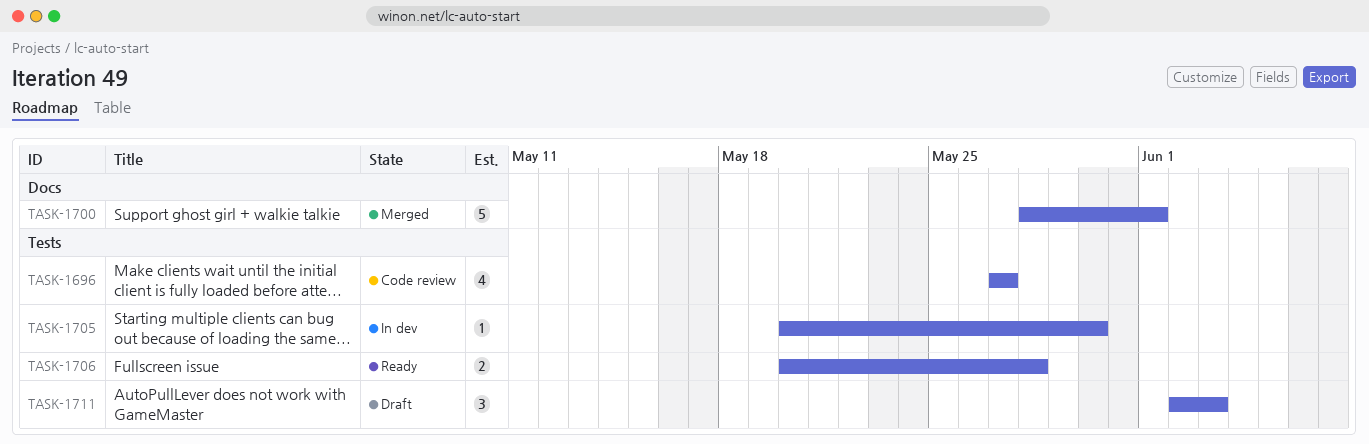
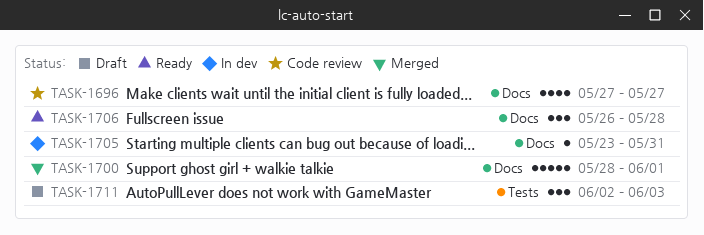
TASK-1696, label: Tests -> Docs
TASK-1705, label: Tests -> Docs
TASK-1705, start: May 20 -> May 23
TASK-1705, due: May 30 -> May 31
TASK-1706, label: Tests -> Docs
TASK-1706, estimate: 2 -> 3
TASK-1706, start: May 20 -> May 26

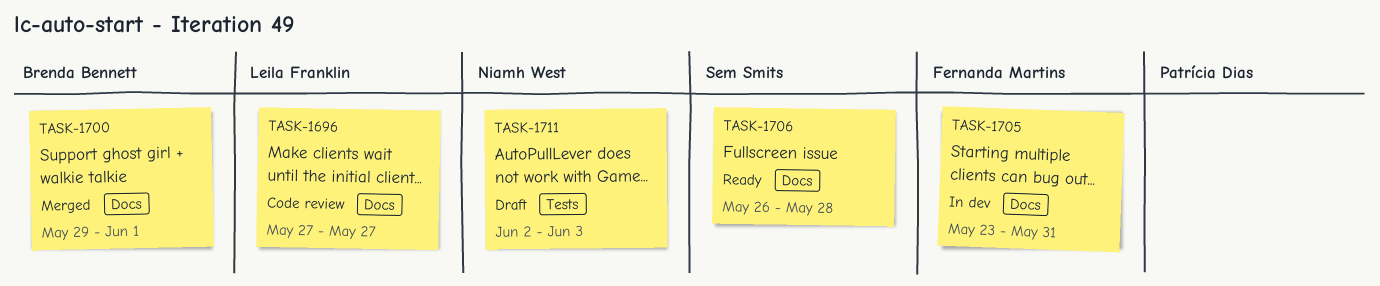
TASK-1700, start: May 28 -> May 29

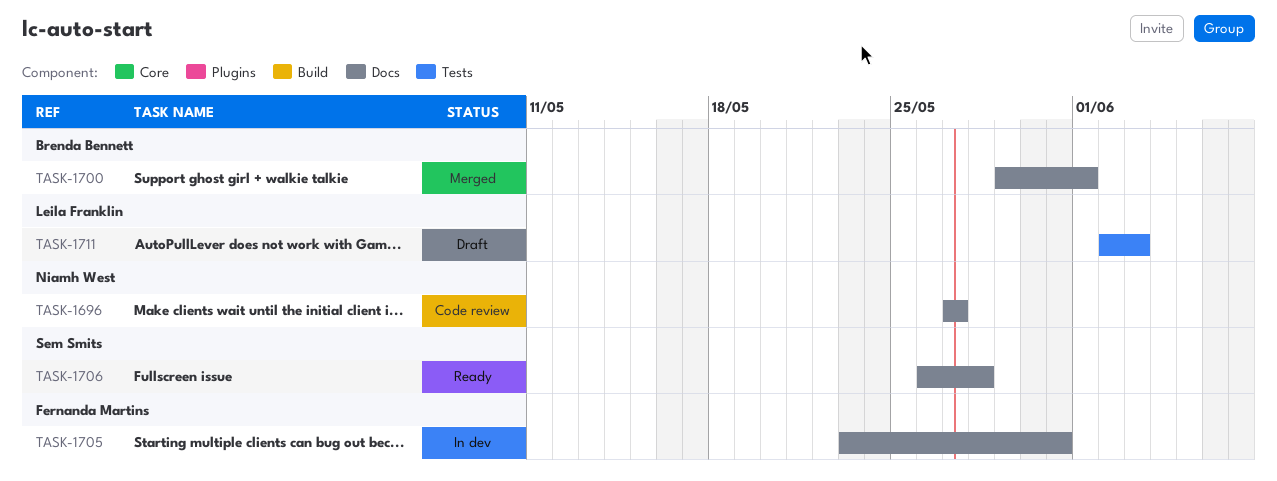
TASK-1696, owner: Leila Franklin -> Niamh West
TASK-1711, owner: Niamh West -> Leila Franklin

